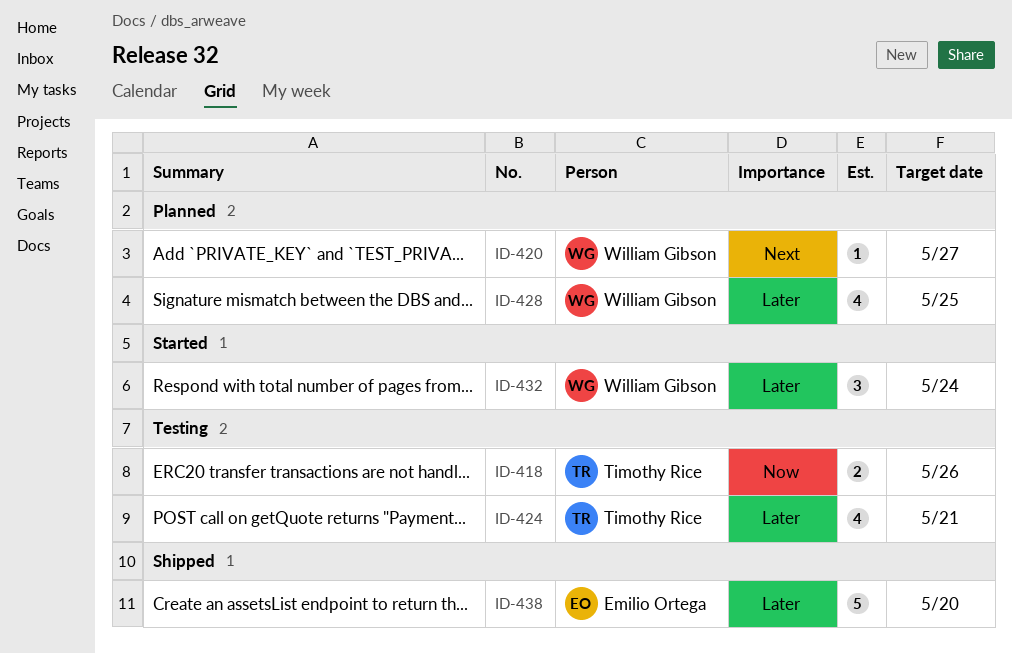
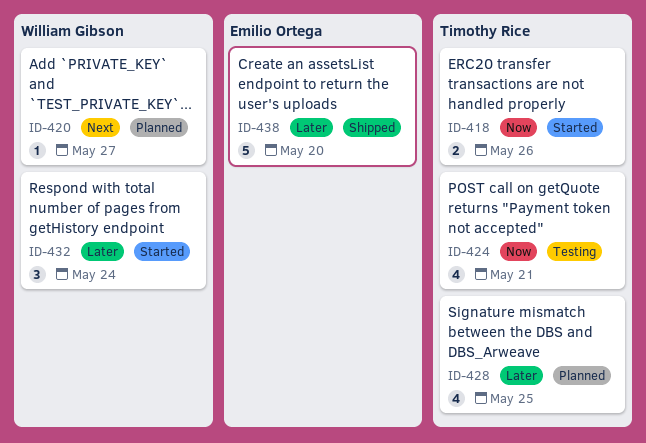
ID-418, status: Testing -> Started
ID-424, priority: Later -> Now
ID-428, owner: William Gibson -> Timothy Rice

